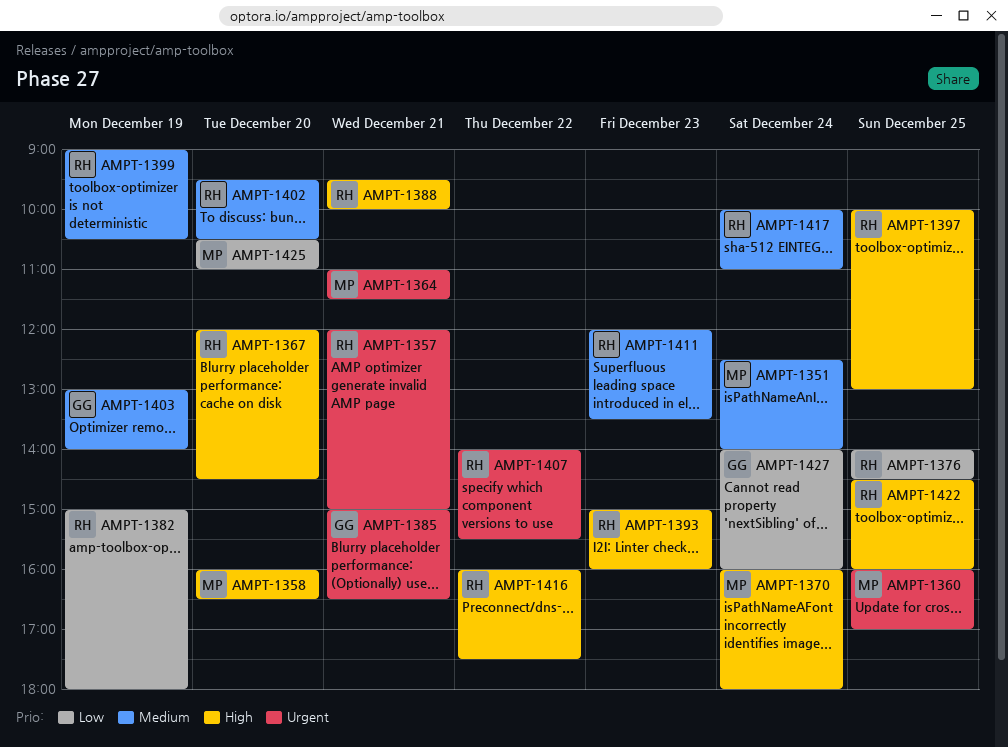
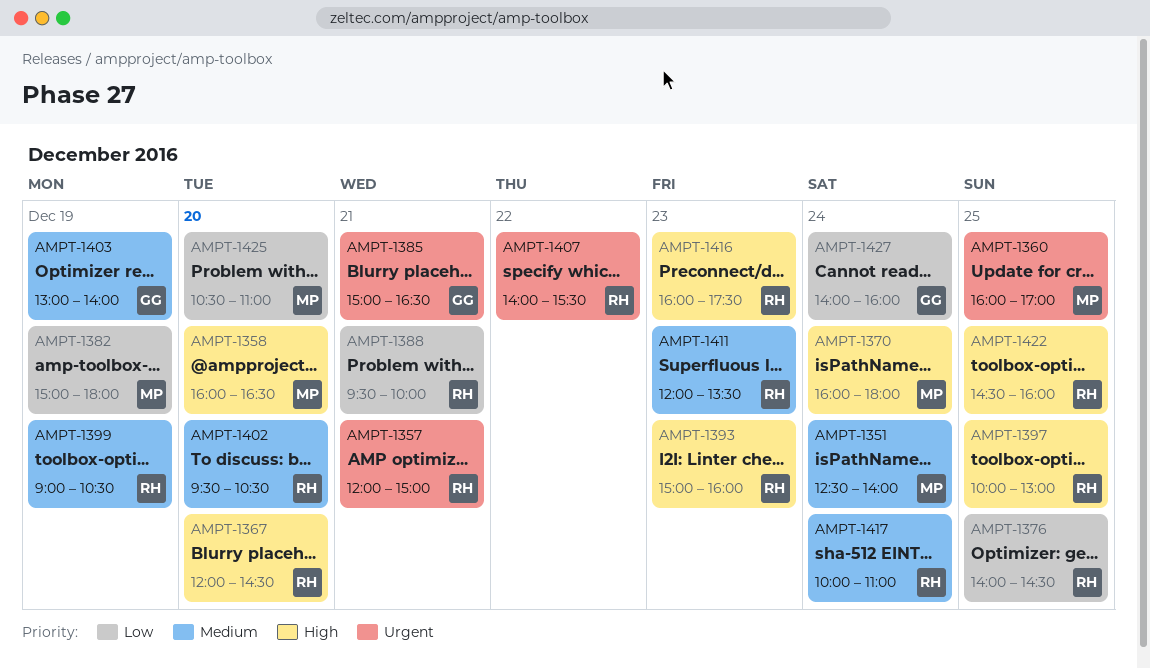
AMPT-1364: present -> none
AMPT-1382, owner: RH -> MP
AMPT-1388, priority: High -> Low
AMPT-1416, day: Dec 22 -> Dec 23

